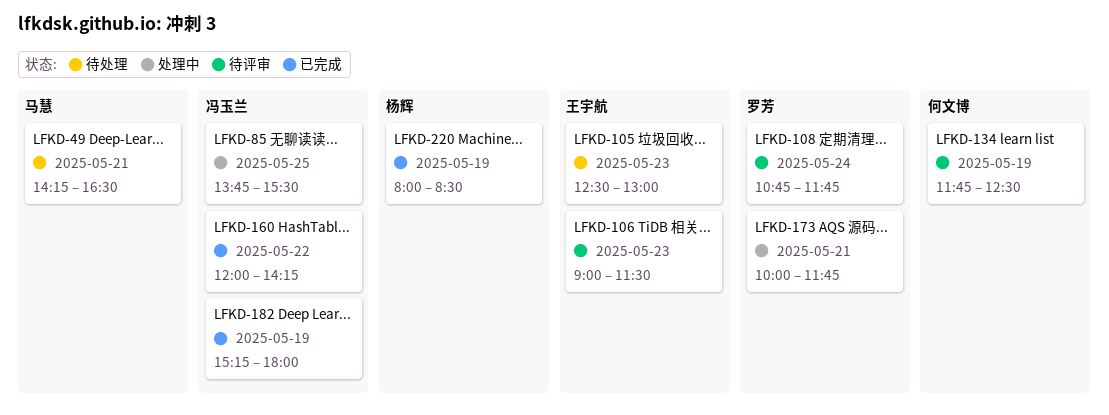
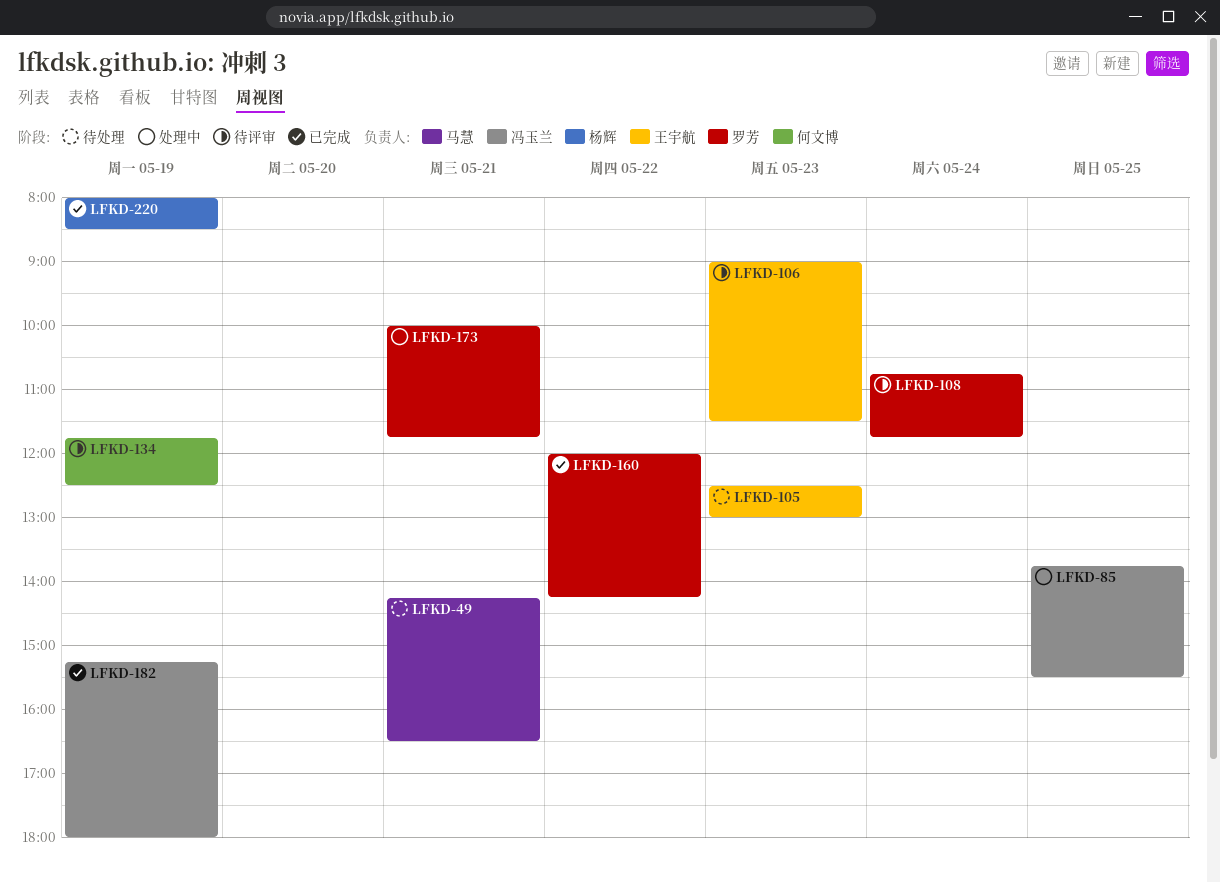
LFKD-160, owner: 冯玉兰 -> 罗芳

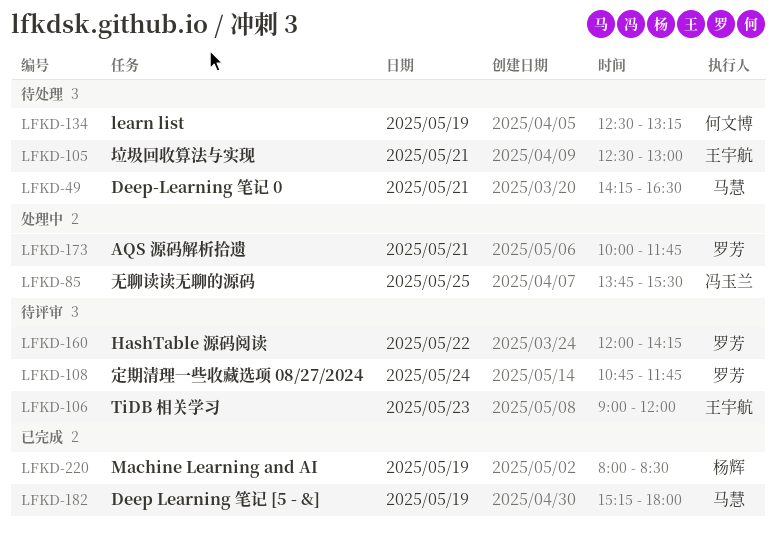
LFKD-105, day: May 23 -> May 21
LFKD-106, ends: 11:30 -> 12:00
LFKD-134, status: 待评审 -> 待处理
LFKD-134, begins: 11:45 -> 12:30
LFKD-134, ends: 12:30 -> 13:15
LFKD-160, status: 已完成 -> 待评审
LFKD-182, owner: 冯玉兰 -> 马慧

